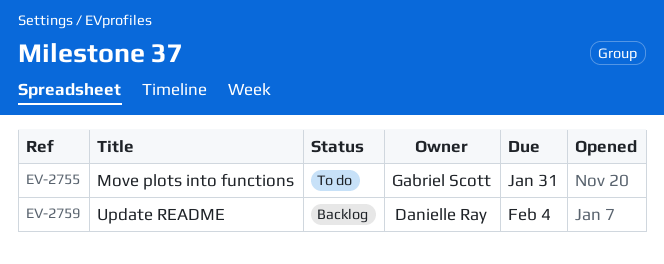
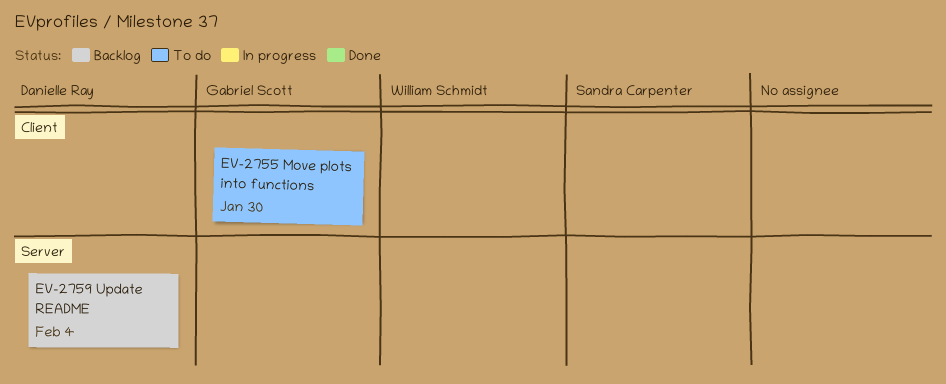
EV-2755, due: Jan 31 -> Jan 30

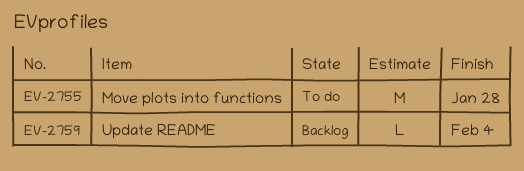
EV-2755, due: Jan 30 -> Jan 28

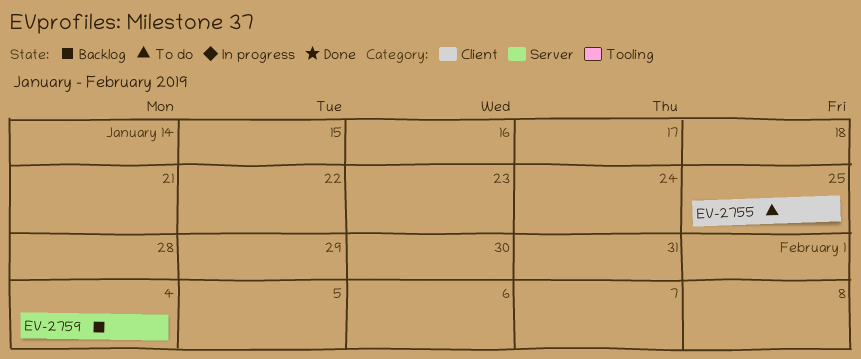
EV-2755, due: Jan 28 -> Jan 25

